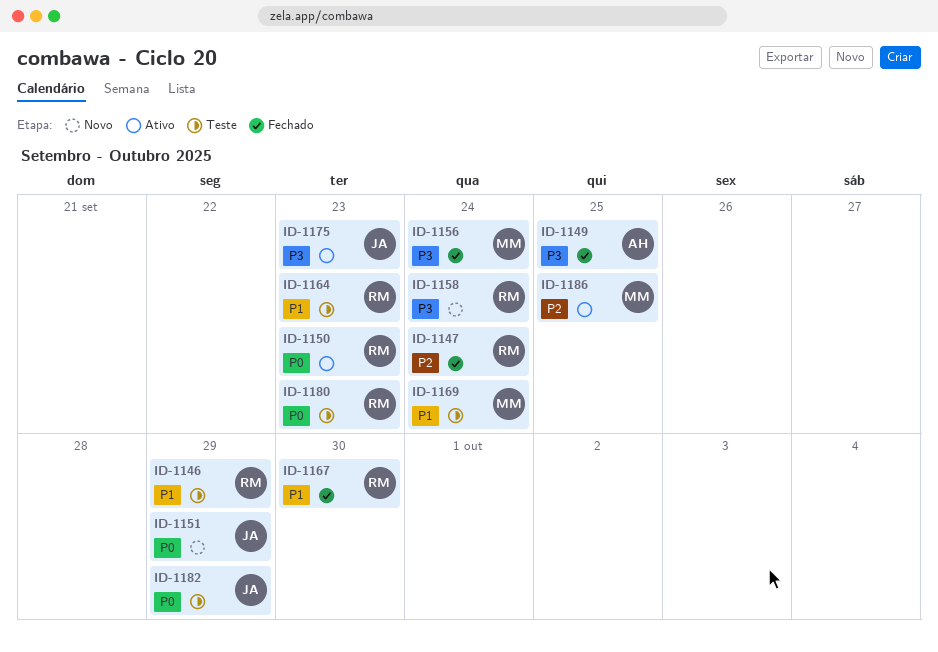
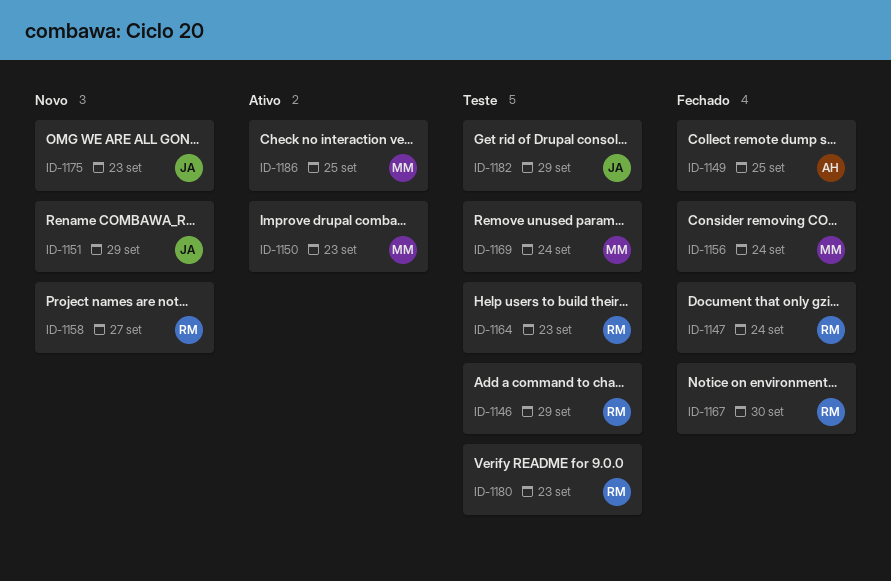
ID-1150, owner: RM -> MM
ID-1158, due: Sep 24 -> Sep 27
ID-1175, status: Ativo -> Novo

